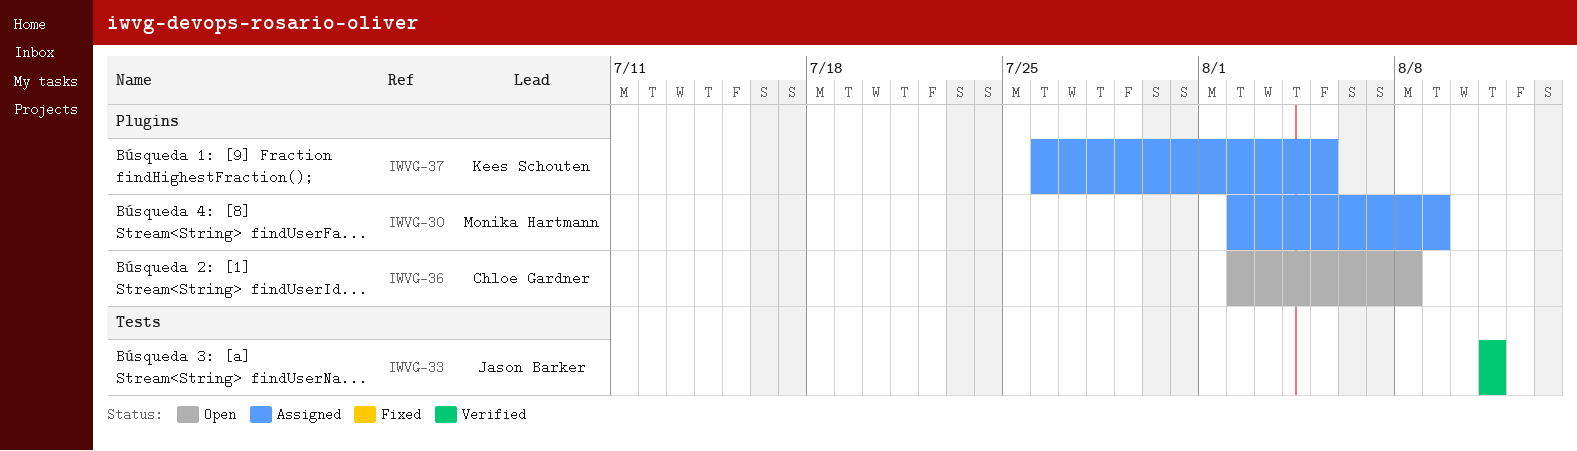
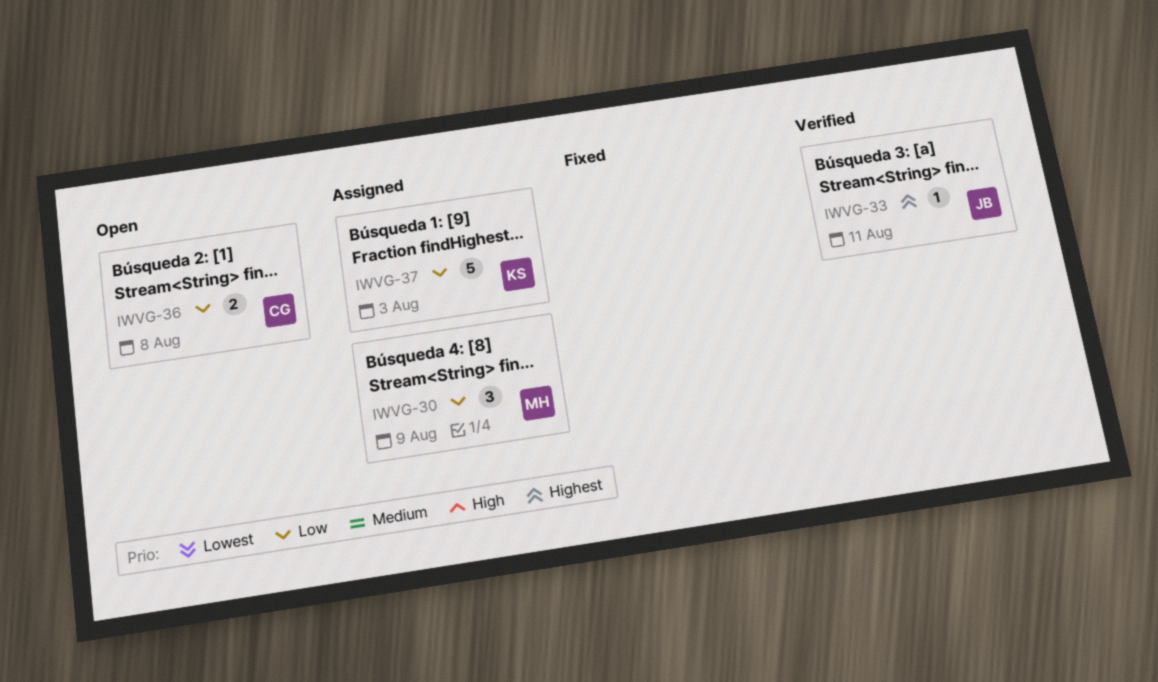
IWVG-37, due: Aug 5 -> Aug 3

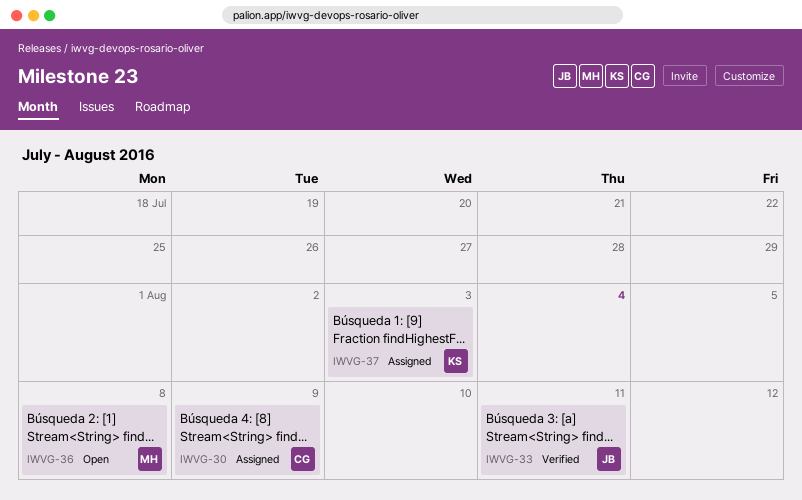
IWVG-30, owner: MH -> CG
IWVG-36, owner: CG -> MH

